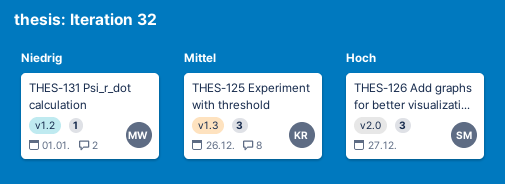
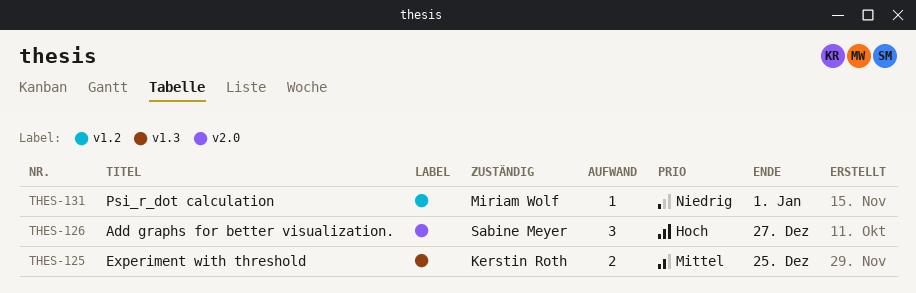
THES-125, estimate: 3 -> 2
THES-125, due: Dec 26 -> Dec 25

